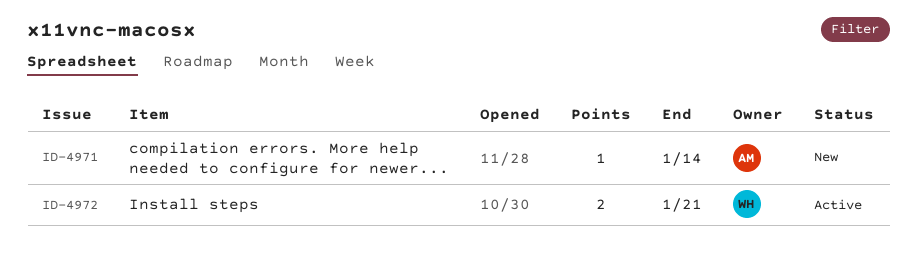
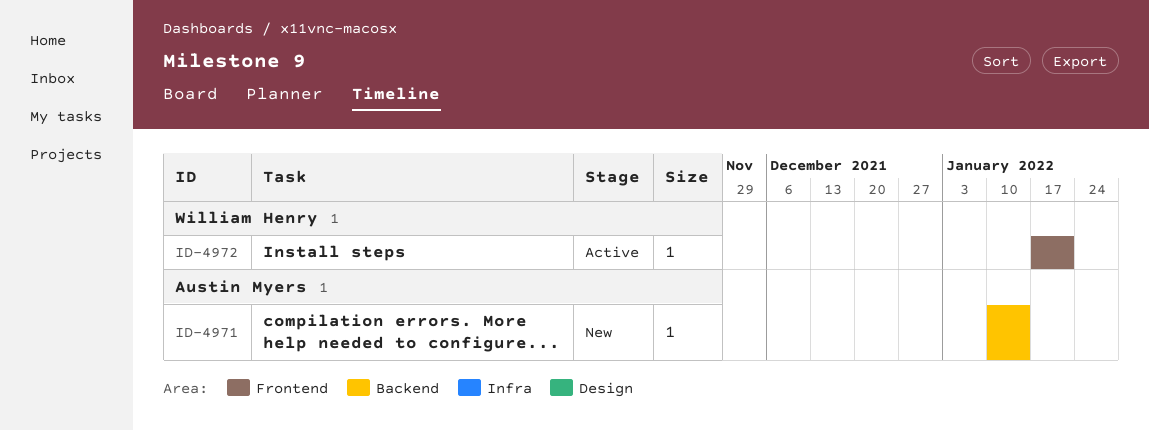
ID-4972, estimate: 2 -> 1

